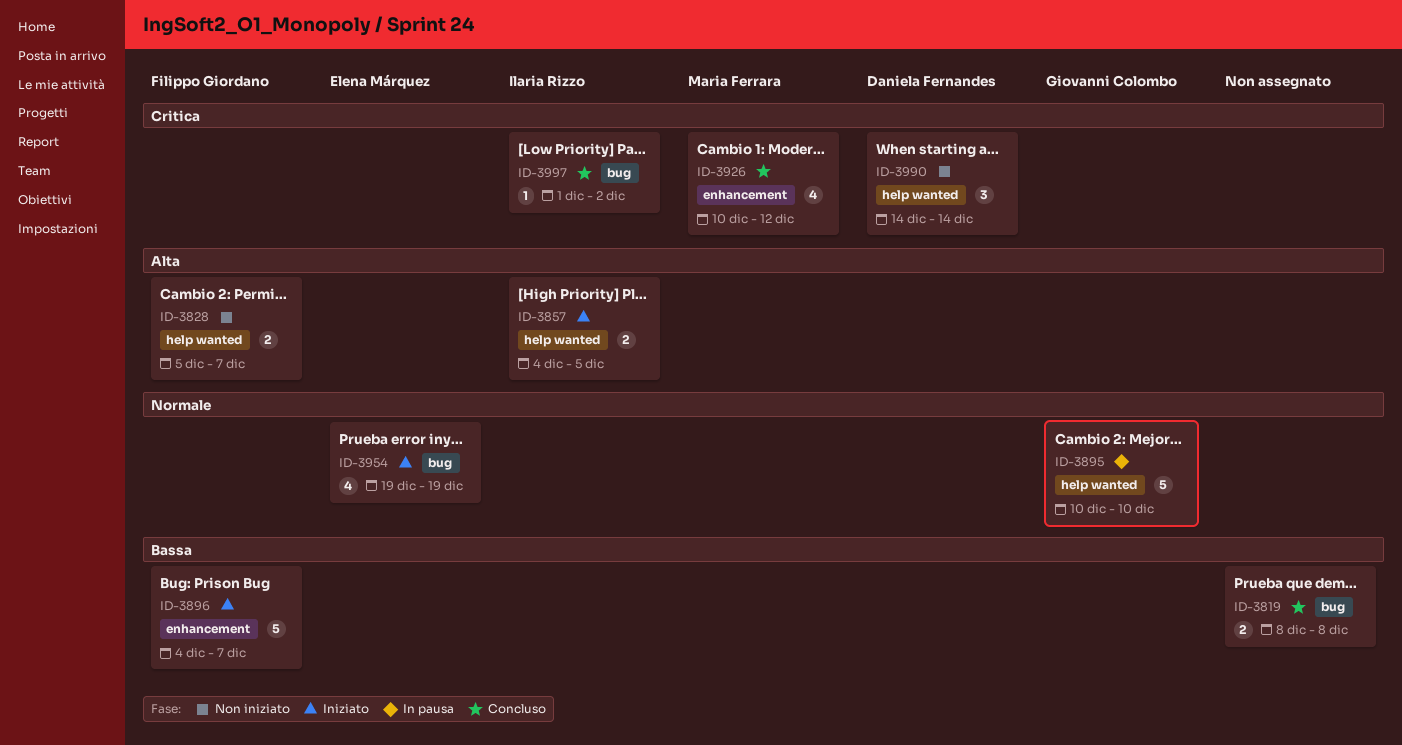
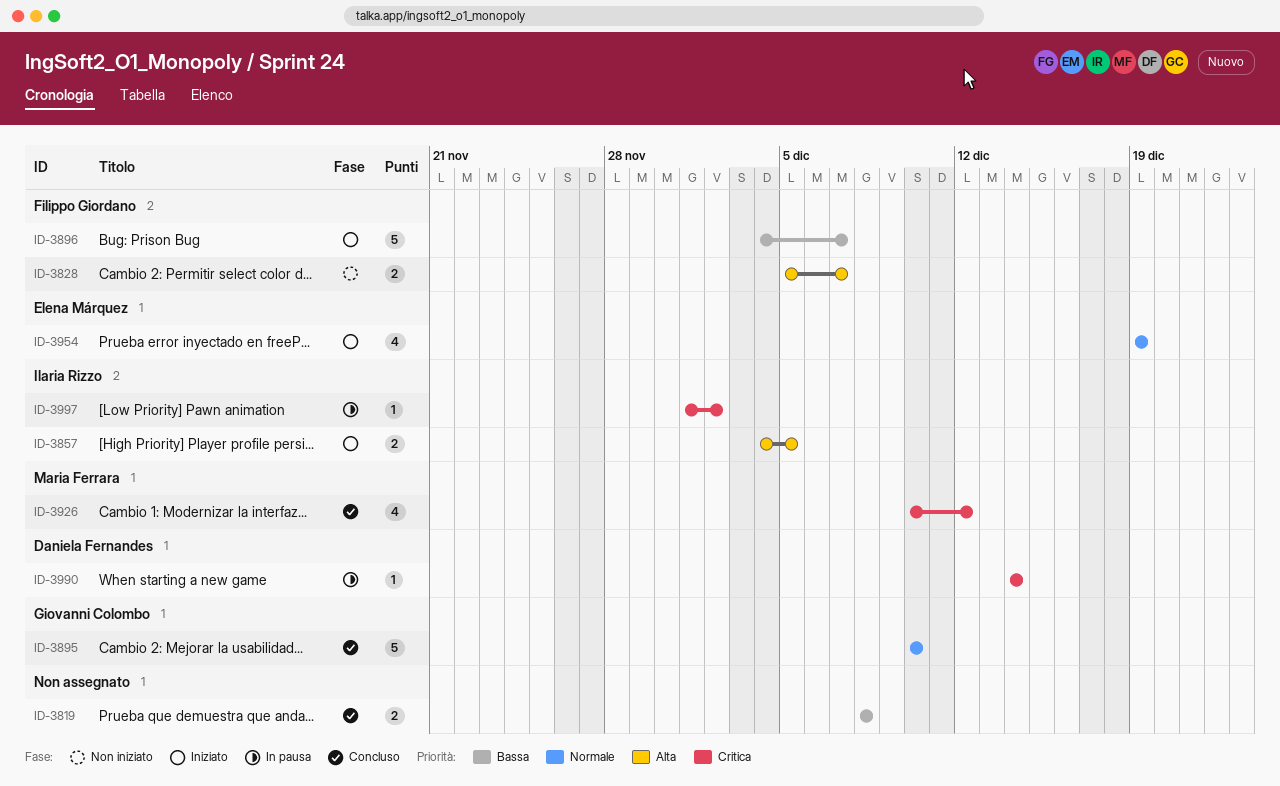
ID-3895, status: In pausa -> Concluso
ID-3990, status: Non iniziato -> In pausa
ID-3990, estimate: 3 -> 1
ID-3997, status: Concluso -> In pausa

